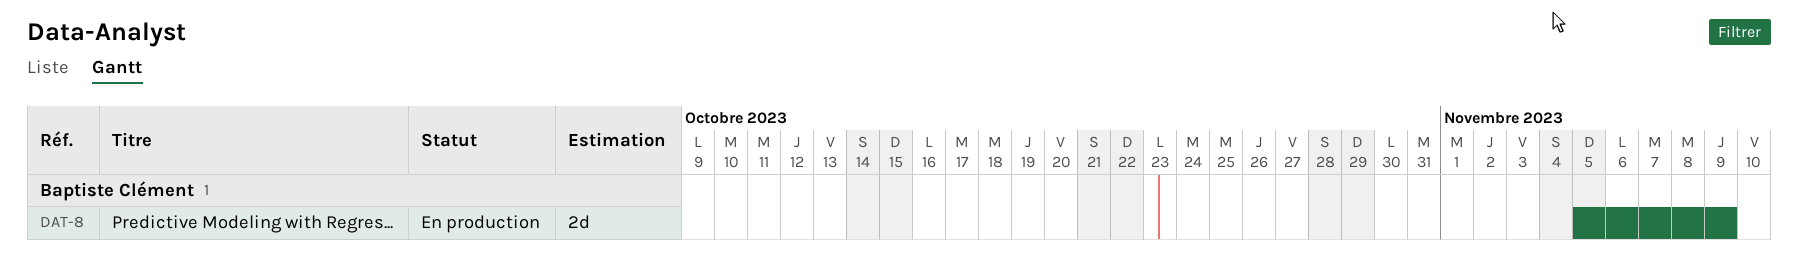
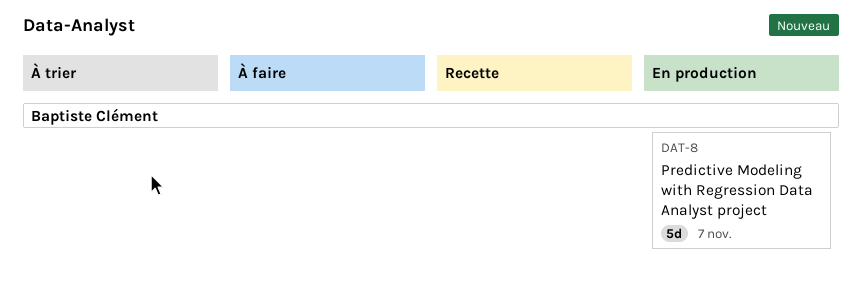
DAT-8, estimate: 2d -> 5d
DAT-8, due: Nov 9 -> Nov 7

